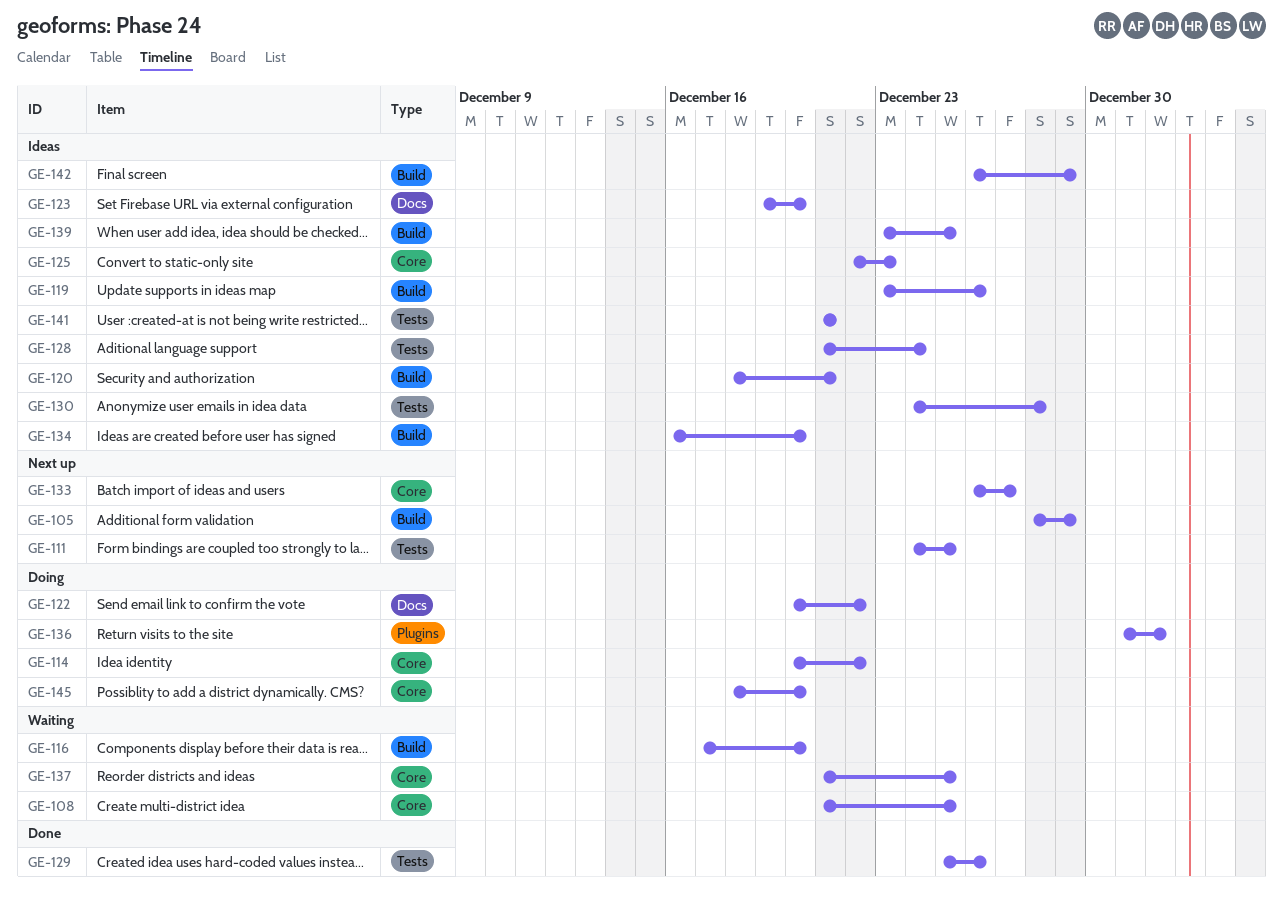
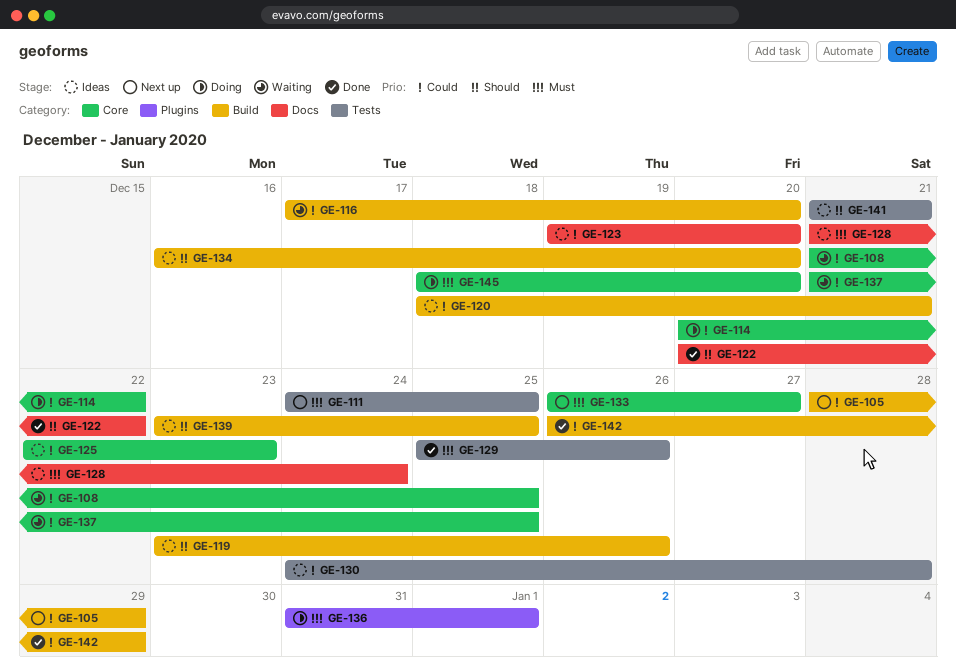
GE-122, status: Doing -> Done
GE-128, label: Tests -> Docs
GE-142, status: Ideas -> Done

